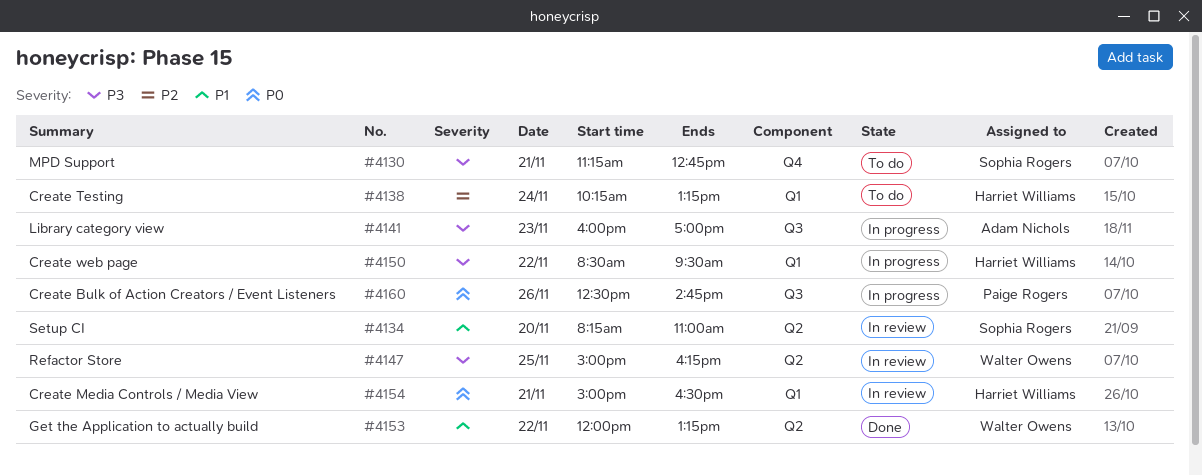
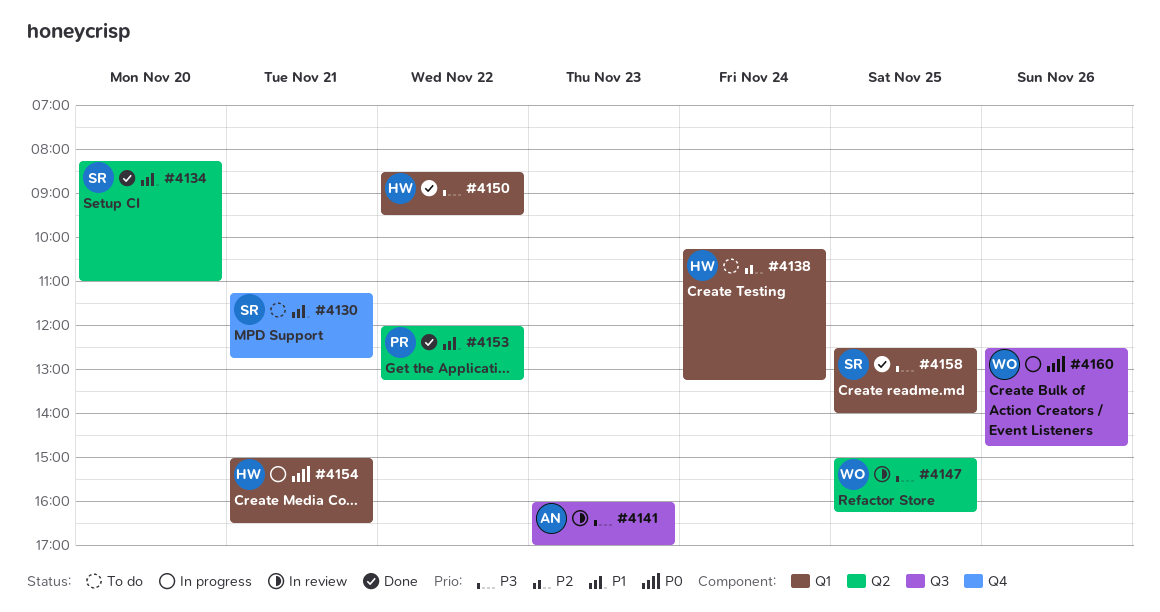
#4130, priority: P3 -> P1
#4134, status: In review -> Done
#4141, status: In progress -> In review
#4150, status: In progress -> Done
#4153, owner: Walter Owens -> Paige Rogers
#4154, status: In review -> In progress
#4158: none -> present
#4160, owner: Paige Rogers -> Walter Owens

